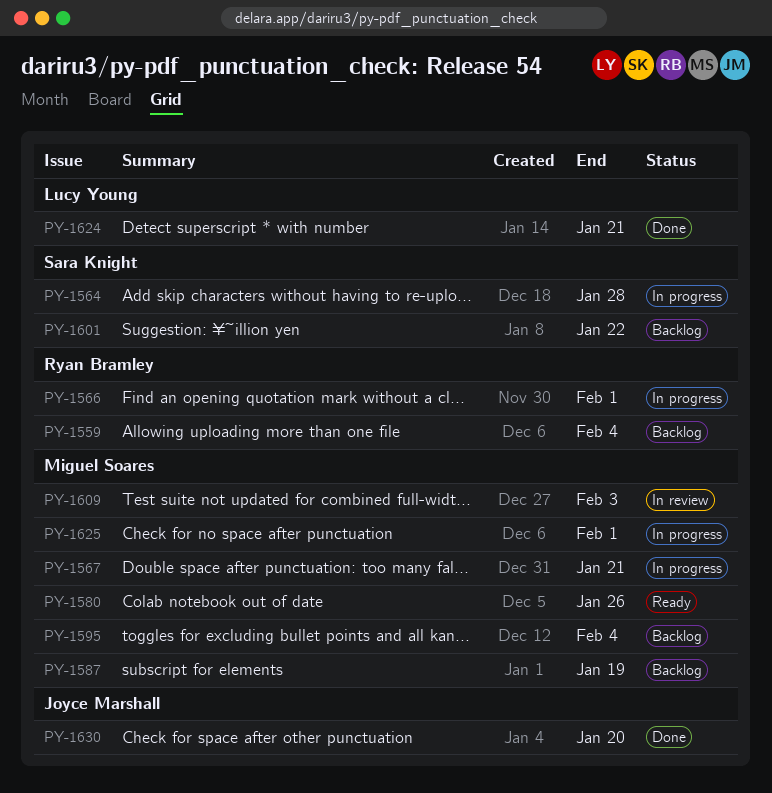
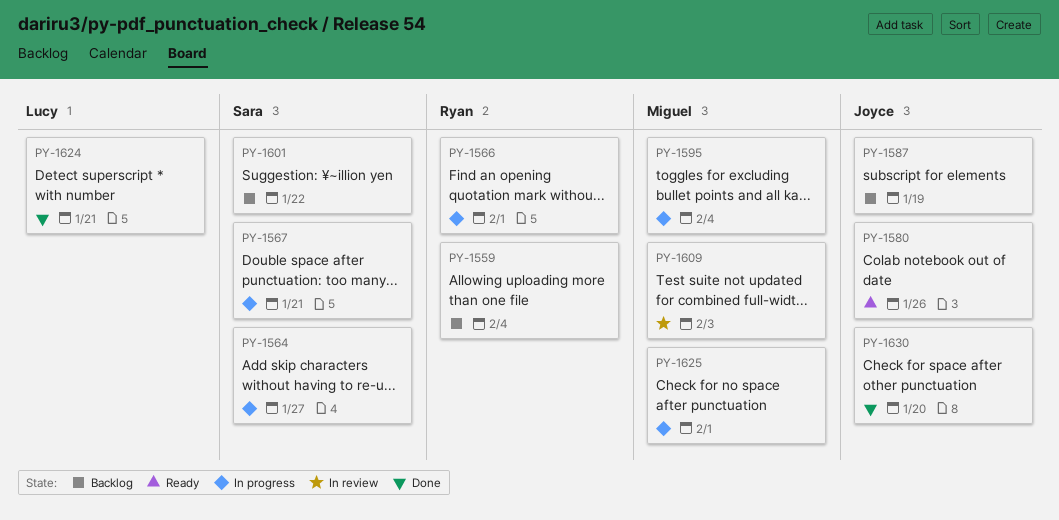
PY-1564, due: Jan 28 -> Jan 27
PY-1567, owner: Miguel Soares -> Sara Knight
PY-1580, owner: Miguel Soares -> Joyce Marshall
PY-1587, owner: Miguel Soares -> Joyce Marshall
PY-1595, status: Backlog -> In progress

